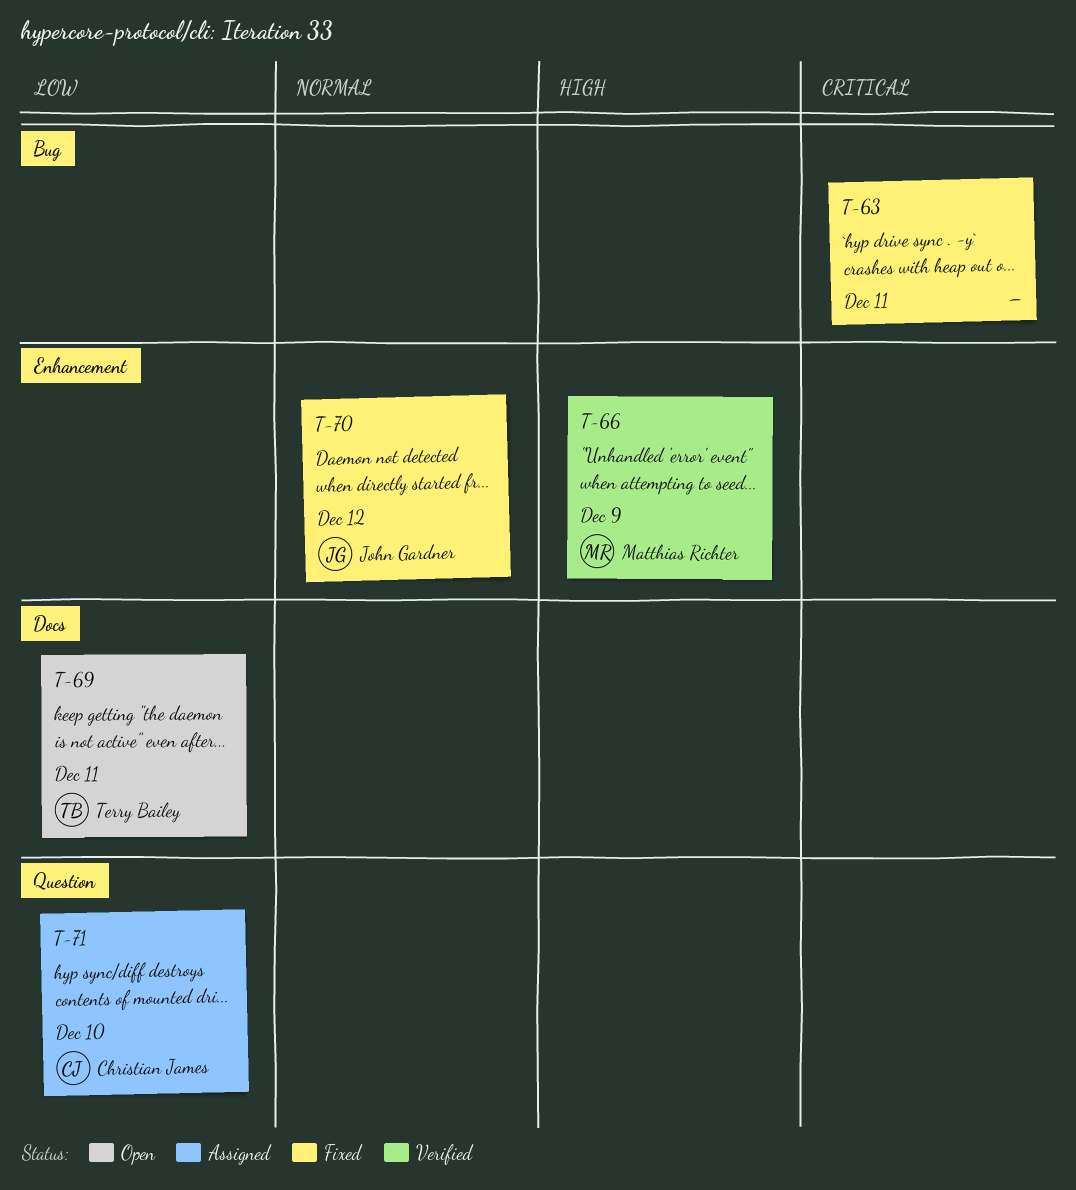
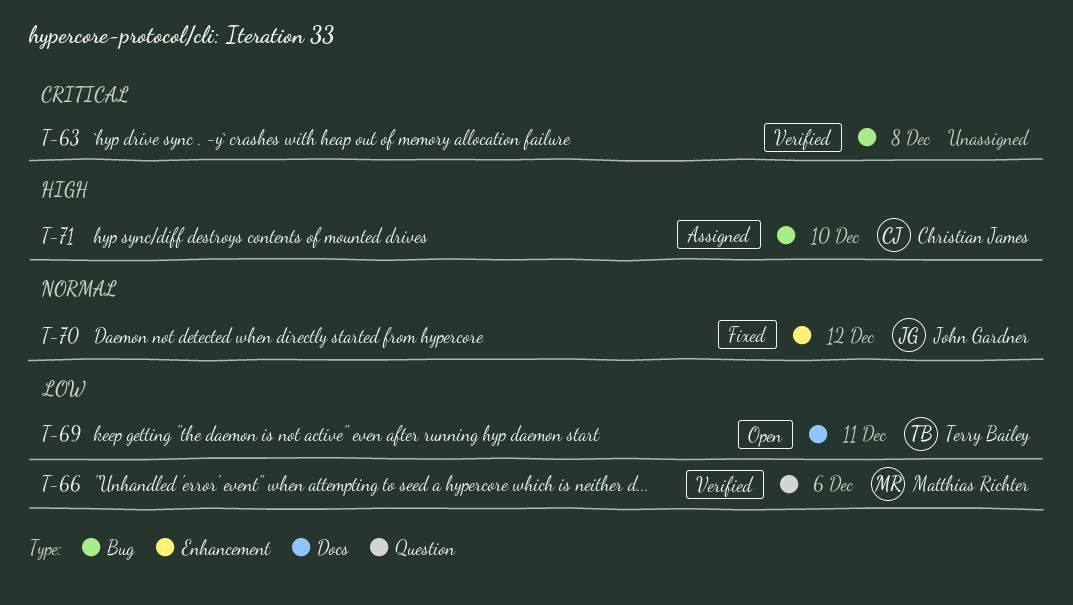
T-63, status: Fixed -> Verified
T-63, due: Dec 11 -> Dec 8
T-66, priority: High -> Low
T-66, label: Enhancement -> Question
T-66, due: Dec 9 -> Dec 6
T-71, priority: Low -> High
T-71, label: Question -> Bug

